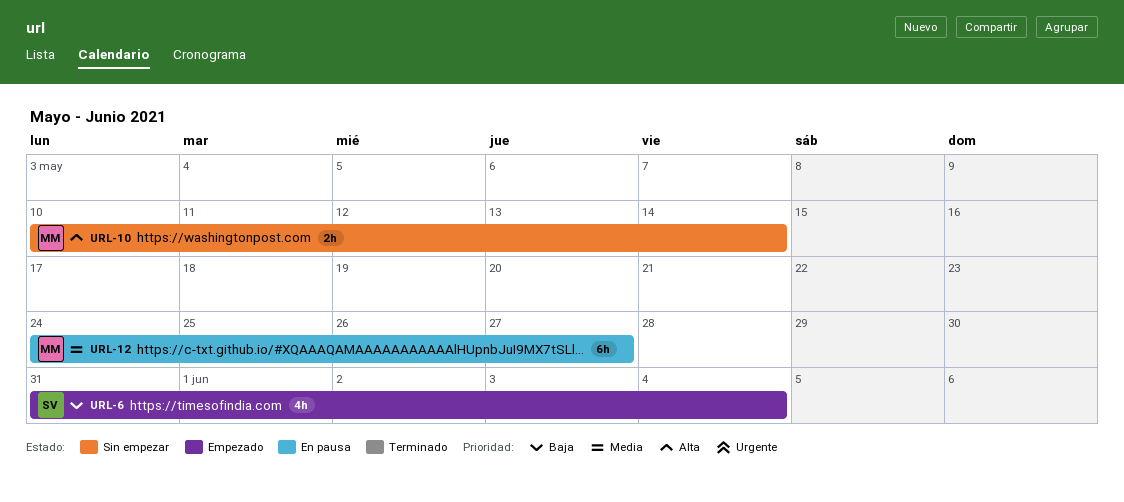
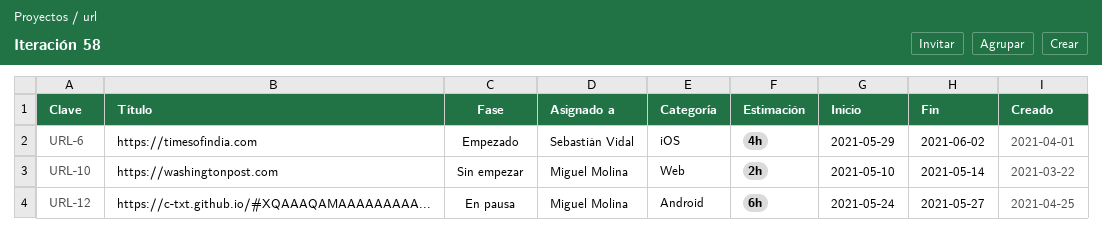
URL-6, start: May 31 -> May 29
URL-6, due: Jun 4 -> Jun 2

